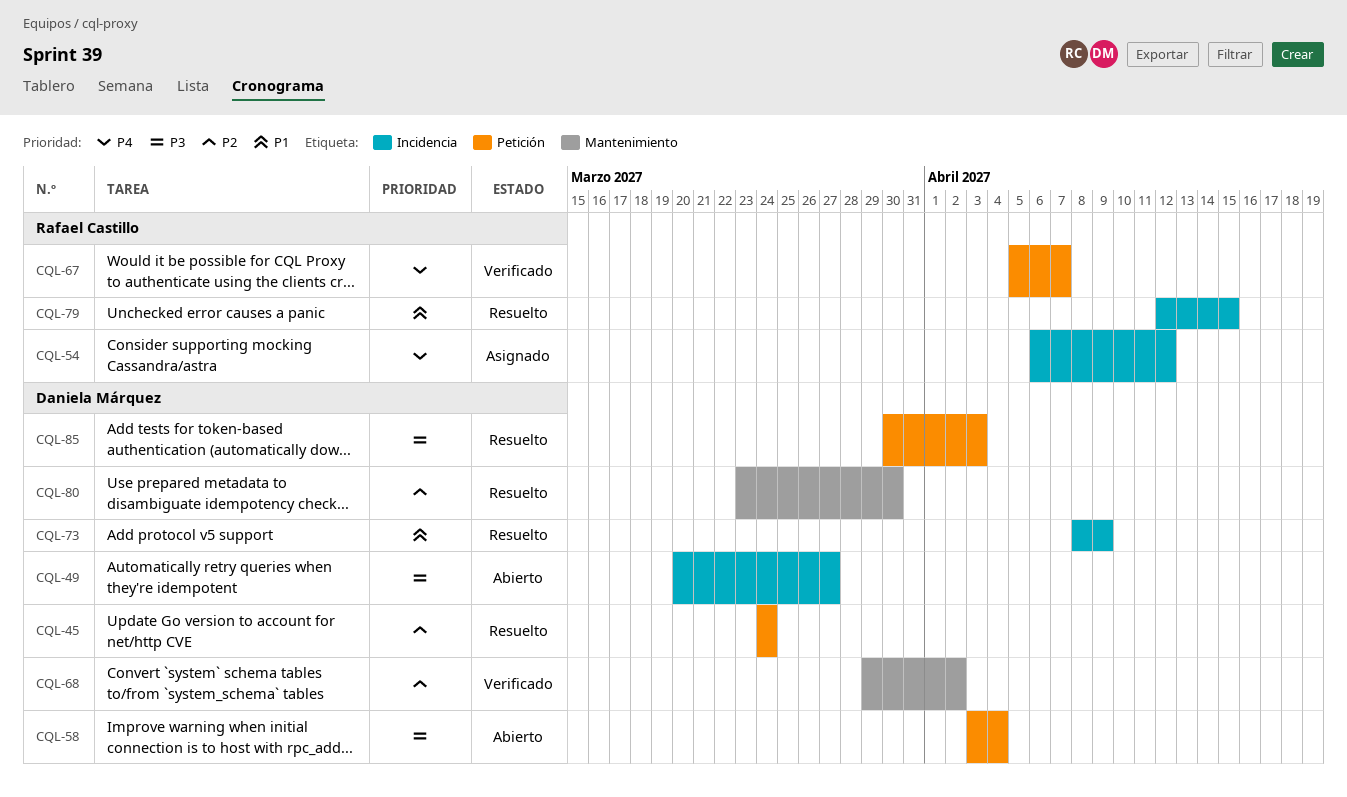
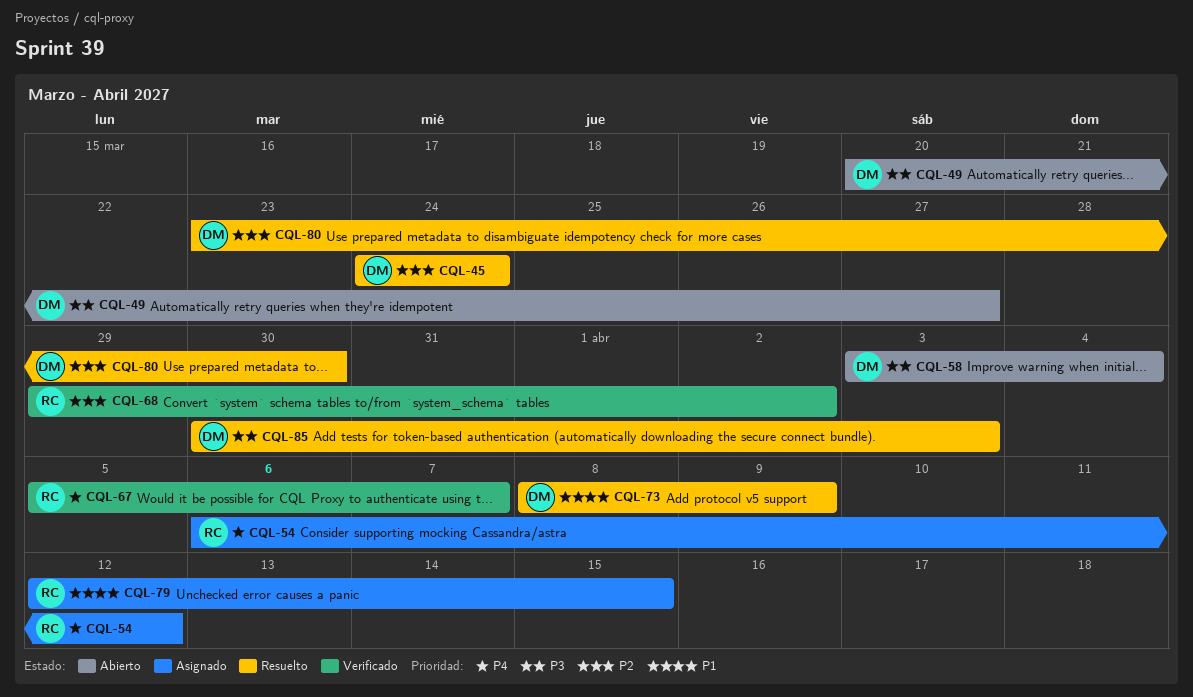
CQL-68, owner: Daniela Márquez -> Rafael Castillo
CQL-79, status: Resuelto -> Asignado

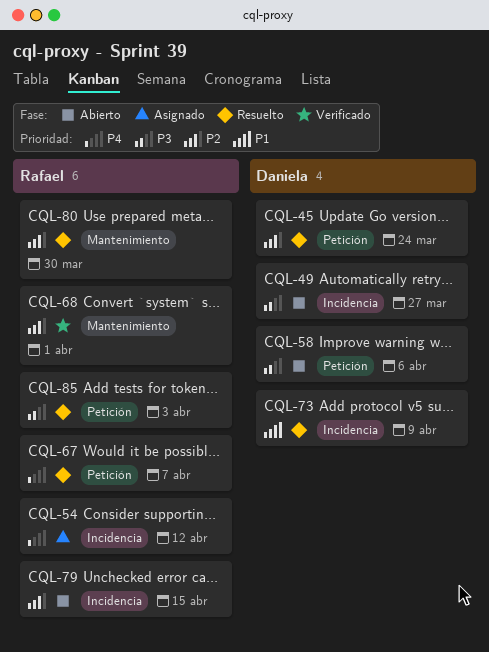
CQL-58, due: Apr 4 -> Apr 6
CQL-67, status: Verificado -> Resuelto
CQL-68, due: Apr 2 -> Apr 1
CQL-79, status: Asignado -> Abierto
CQL-79, priority: P1 -> P2
CQL-80, owner: Daniela -> Rafael
CQL-85, owner: Daniela -> Rafael

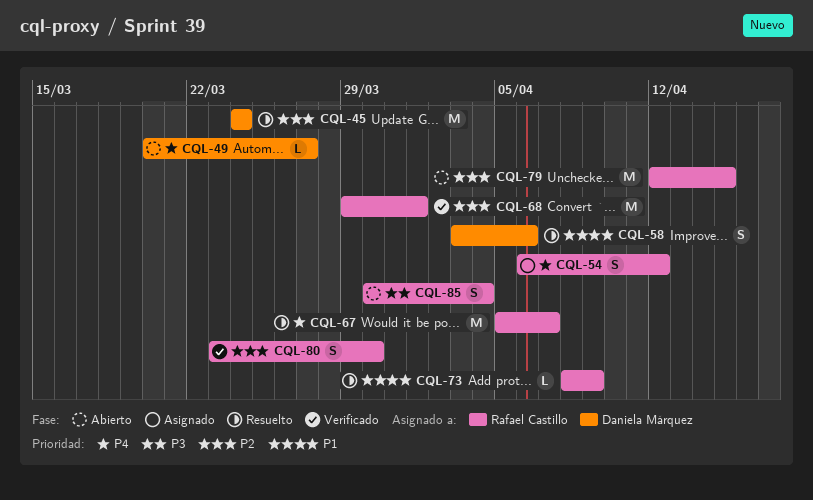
CQL-49, priority: P3 -> P4
CQL-58, status: Abierto -> Resuelto
CQL-58, priority: P3 -> P1
CQL-73, owner: Daniela Márquez -> Rafael Castillo
CQL-80, status: Resuelto -> Verificado
CQL-85, status: Resuelto -> Abierto
CQL-85, due: Apr 3 -> Apr 4

